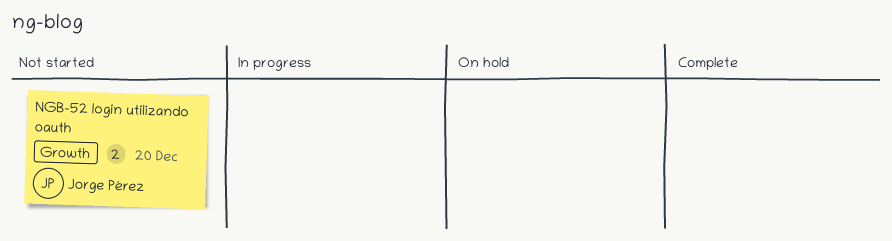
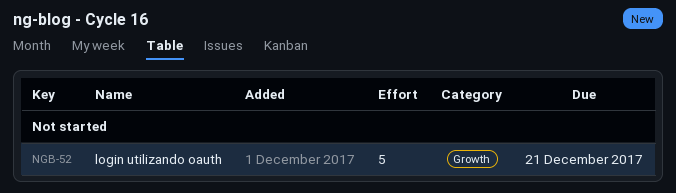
NGB-52, estimate: 2 -> 5
NGB-52, due: Dec 20 -> Dec 21

